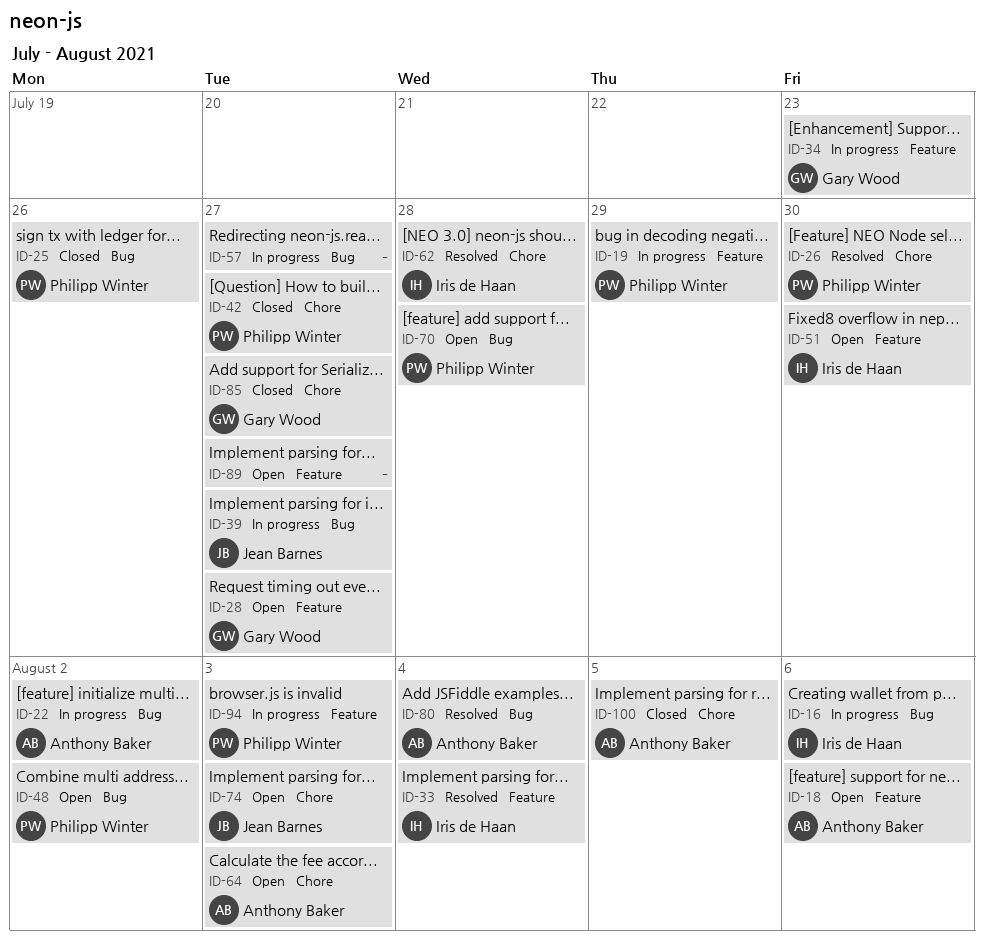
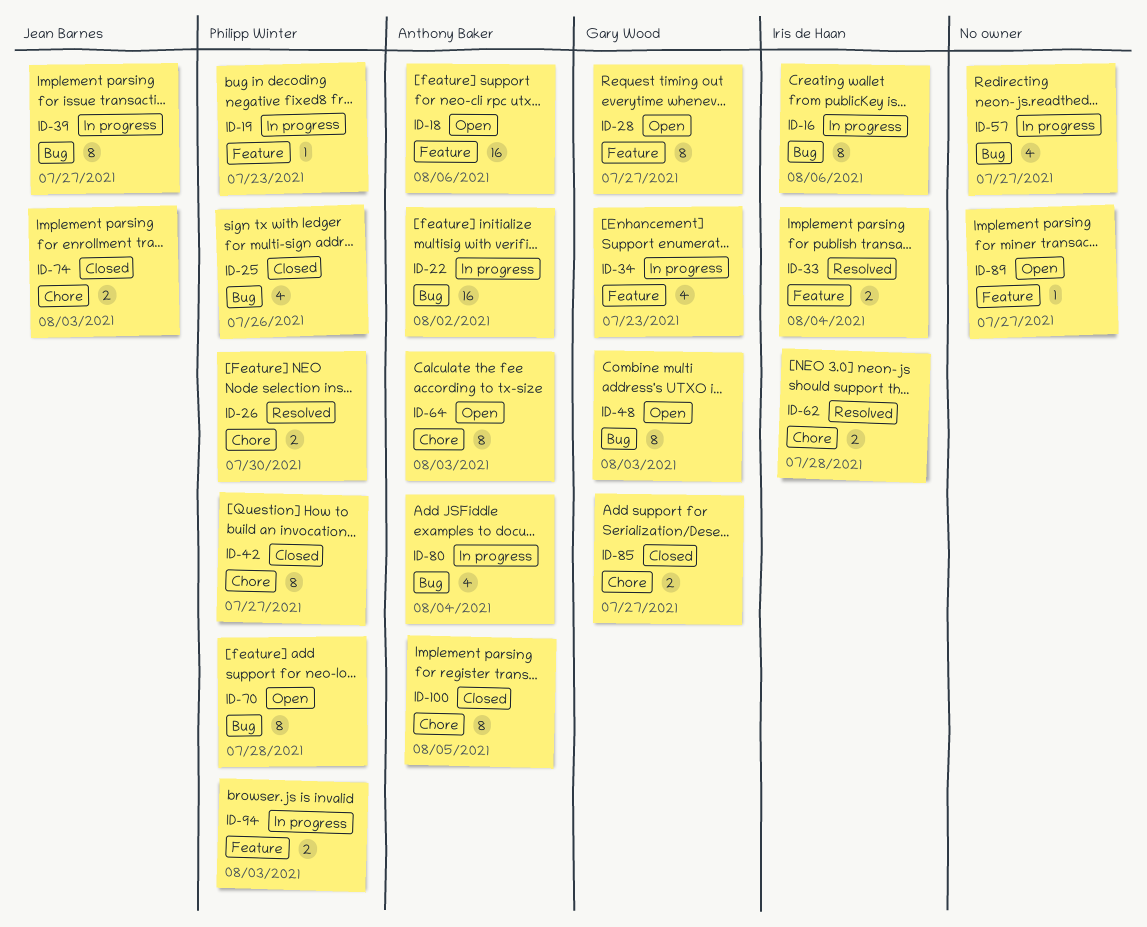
ID-19, due: Jul 29 -> Jul 23
ID-48, owner: Philipp Winter -> Gary Wood
ID-48, due: Aug 2 -> Aug 3
ID-51: present -> none
ID-74, status: Open -> Closed
ID-80, status: Resolved -> In progress

